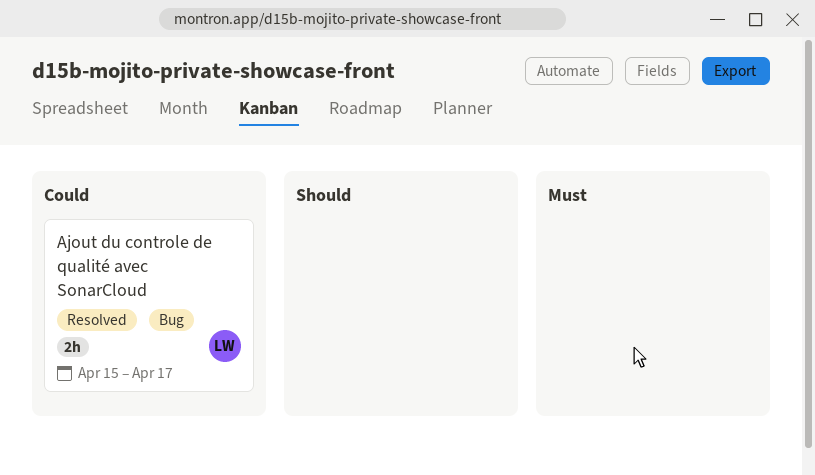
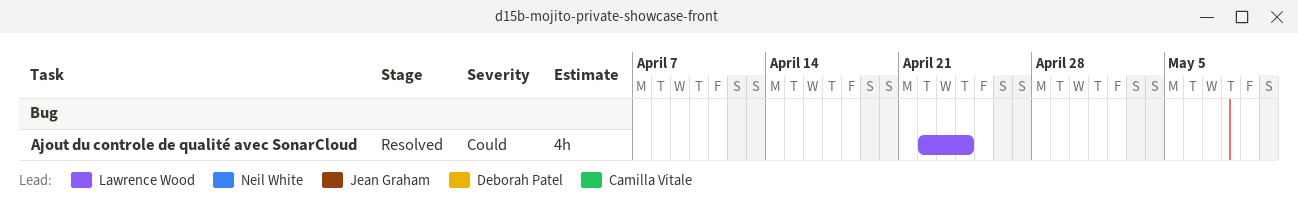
Ajout du controle de qualité avec SonarCloud, estimate: 2h -> 4h
Ajout du controle de qualité avec SonarCloud, start: Apr 15 -> Apr 22
Ajout du controle de qualité avec SonarCloud, due: Apr 17 -> Apr 24

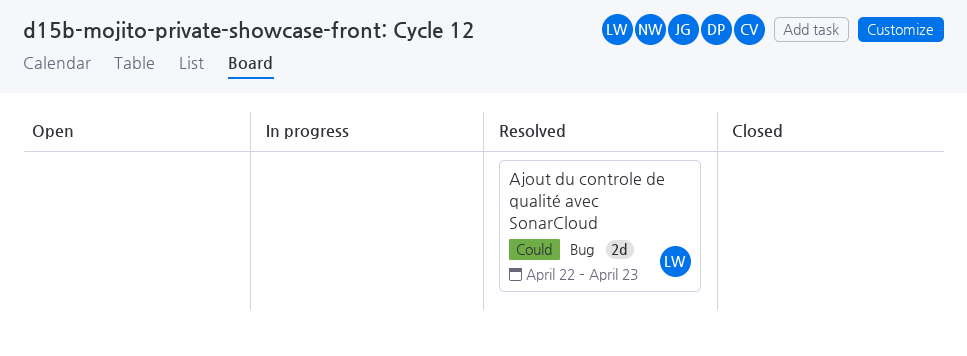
Ajout du controle de qualité avec SonarCloud, estimate: 4h -> 2d
Ajout du controle de qualité avec SonarCloud, due: Apr 24 -> Apr 23

